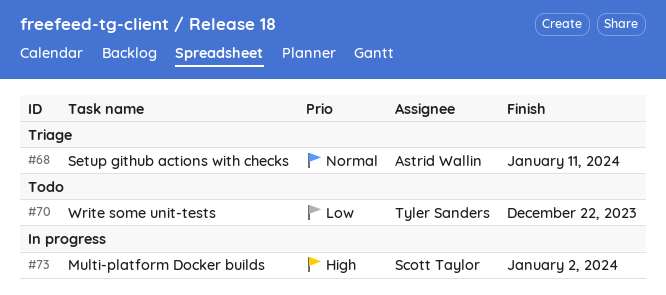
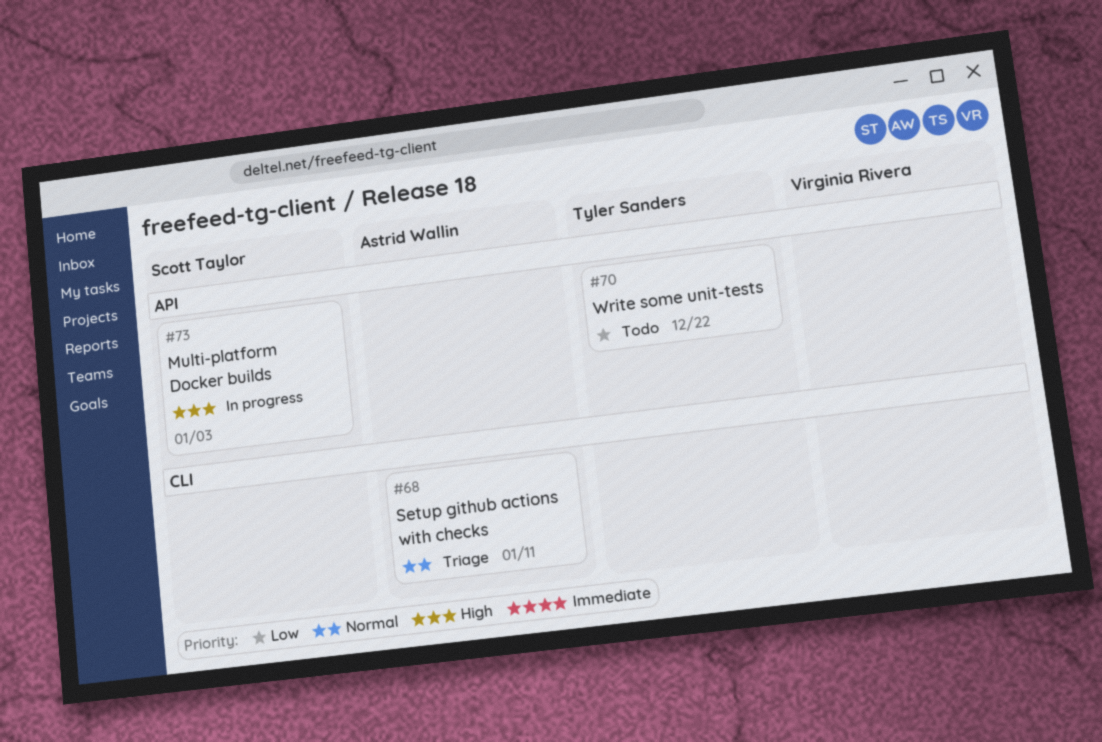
#73, due: Jan 2 -> Jan 3

